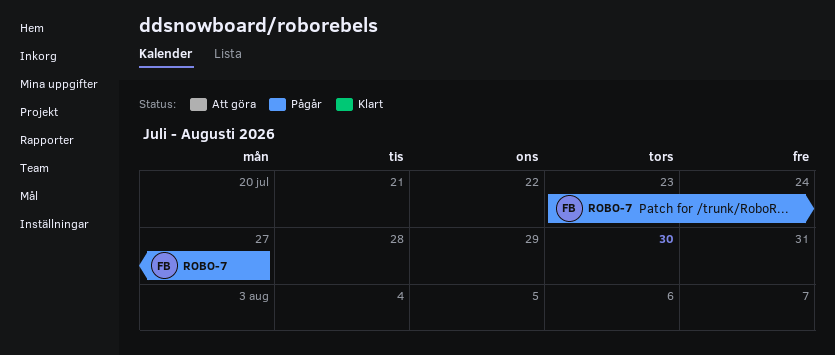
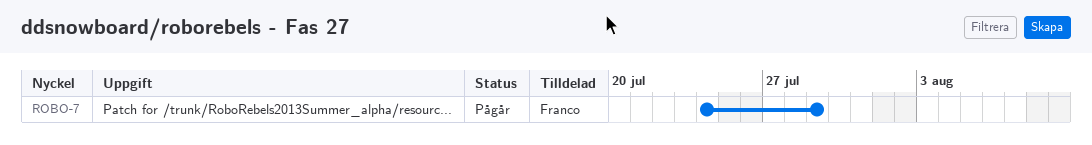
ROBO-7, start: Jul 23 -> Jul 24
ROBO-7, due: Jul 27 -> Jul 29

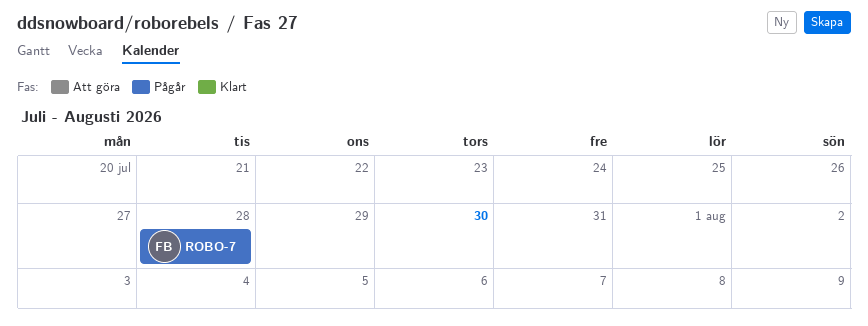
ROBO-7, start: Jul 24 -> Jul 28
ROBO-7, due: Jul 29 -> Jul 28

